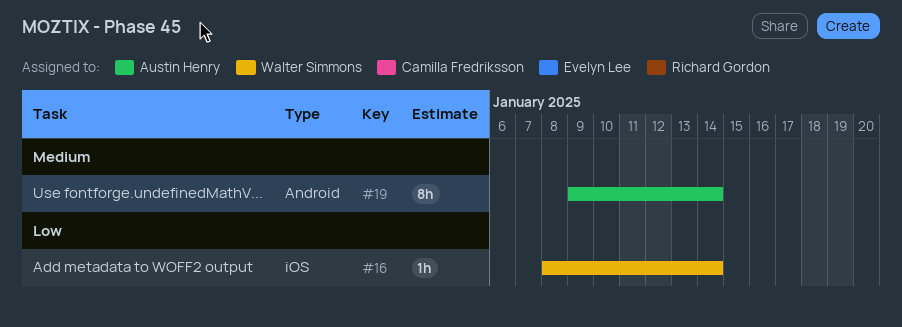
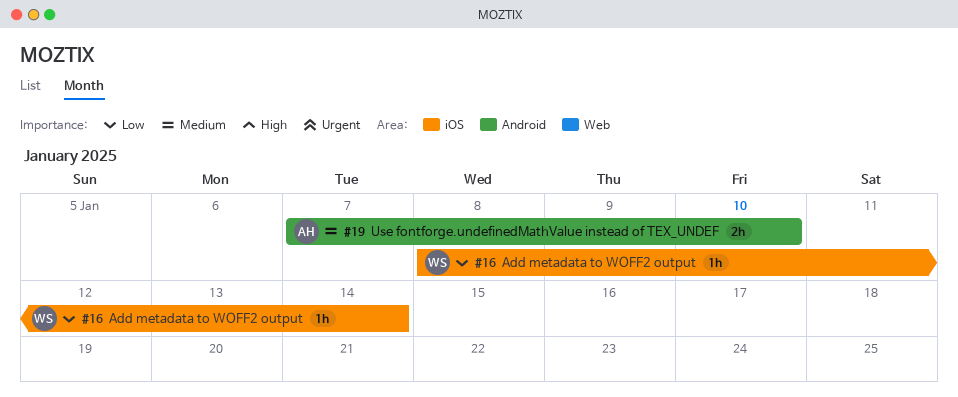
#19, estimate: 8h -> 2h
#19, start: Jan 9 -> Jan 7
#19, due: Jan 14 -> Jan 10

